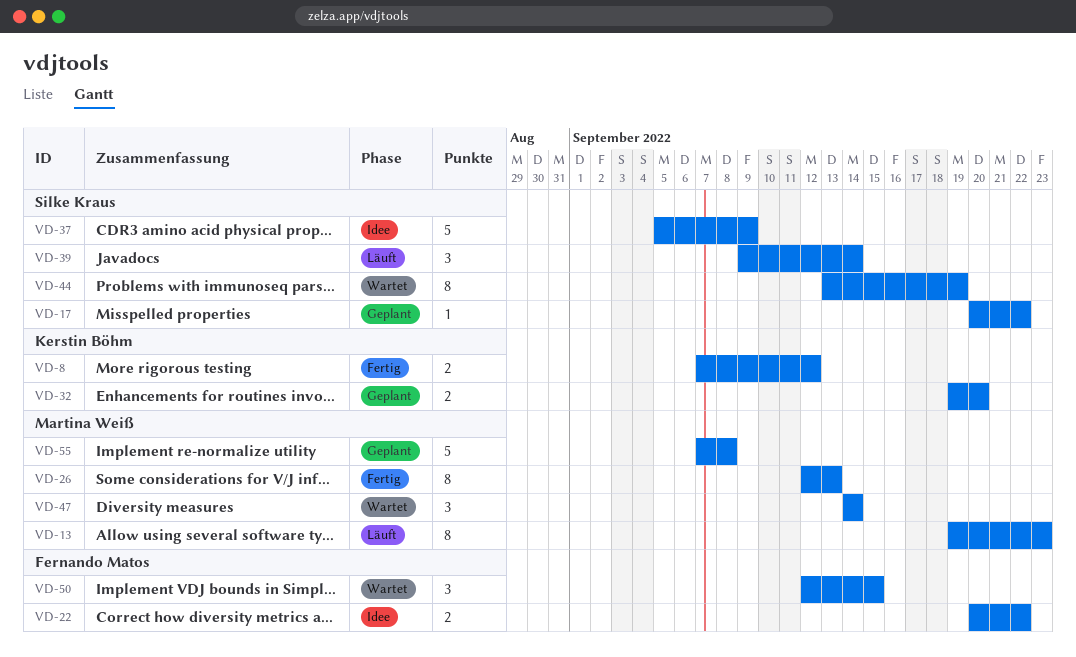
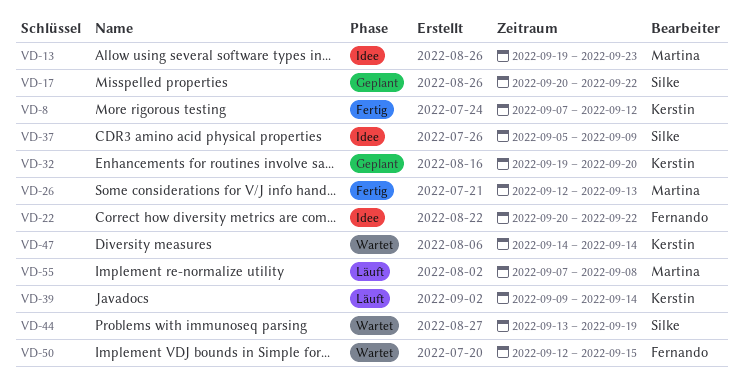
VD-13, status: Läuft -> Idee
VD-39, owner: Silke Kraus -> Kerstin Böhm
VD-47, owner: Martina Weiß -> Kerstin Böhm
VD-55, status: Geplant -> Läuft

